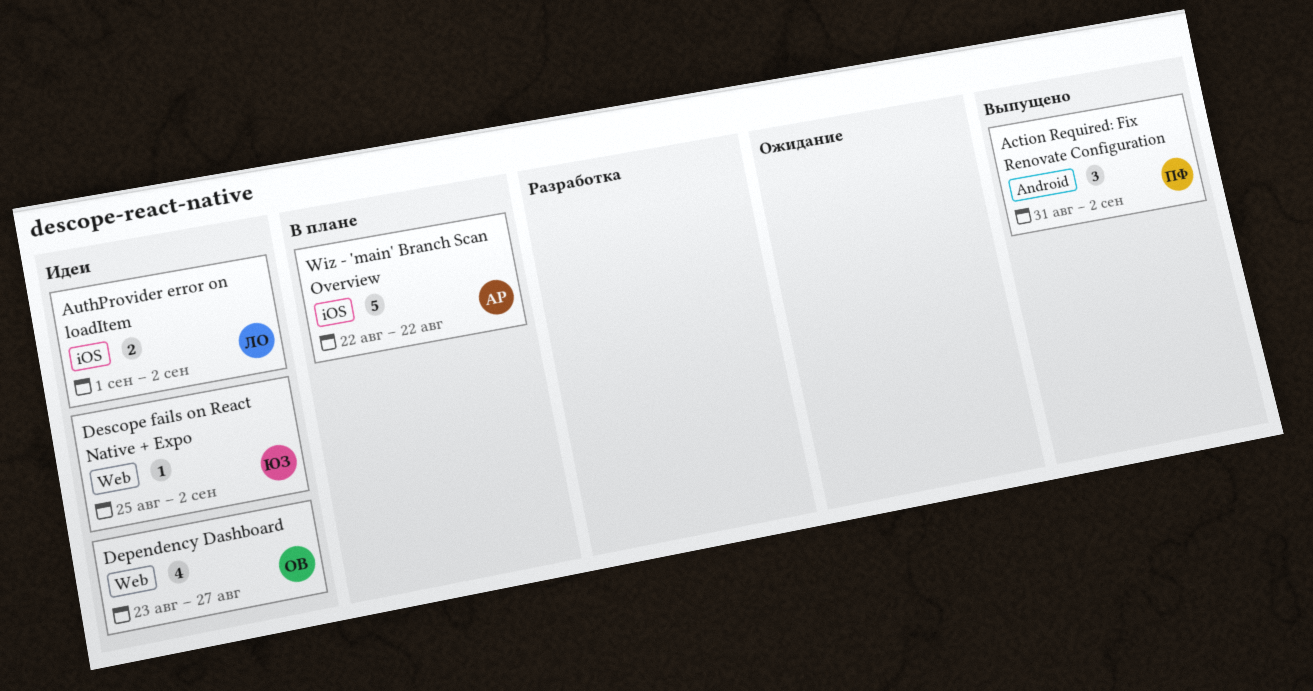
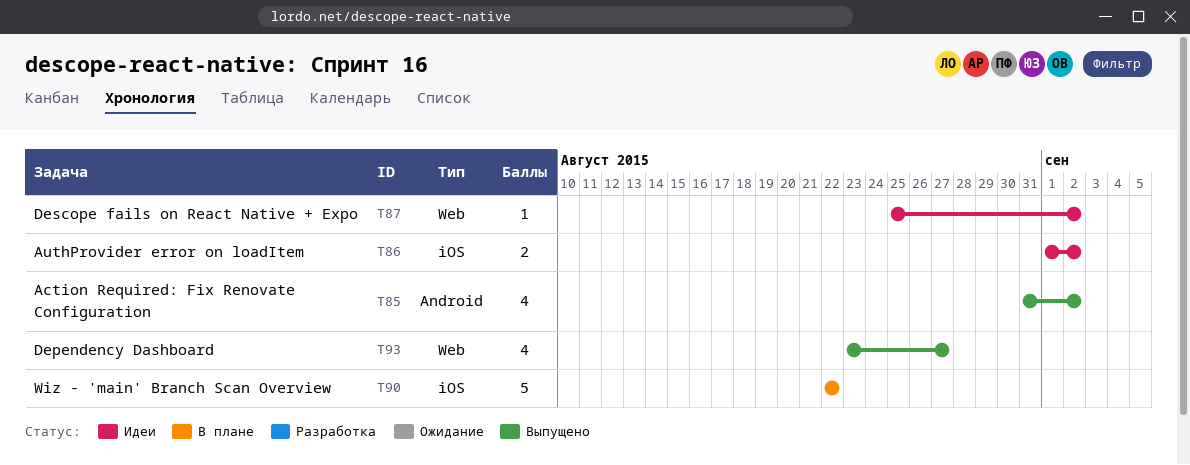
Action Required: Fix Renovate Configuration, estimate: 3 -> 4
Dependency Dashboard, status: Идеи -> Выпущено

